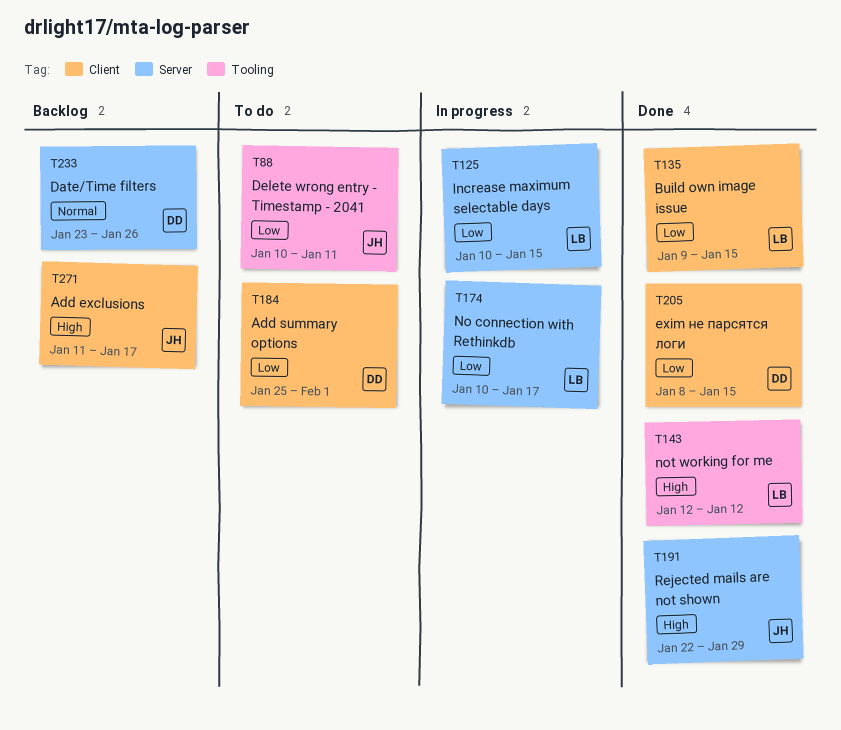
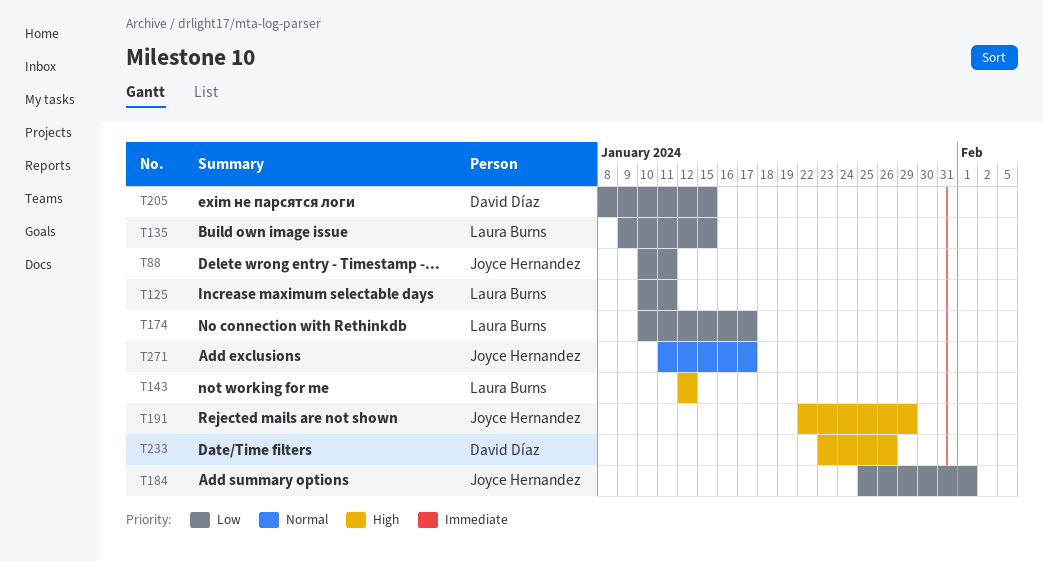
T125, due: Jan 15 -> Jan 11
T184, owner: David Díaz -> Joyce Hernandez
T233, priority: Normal -> High
T271, priority: High -> Normal

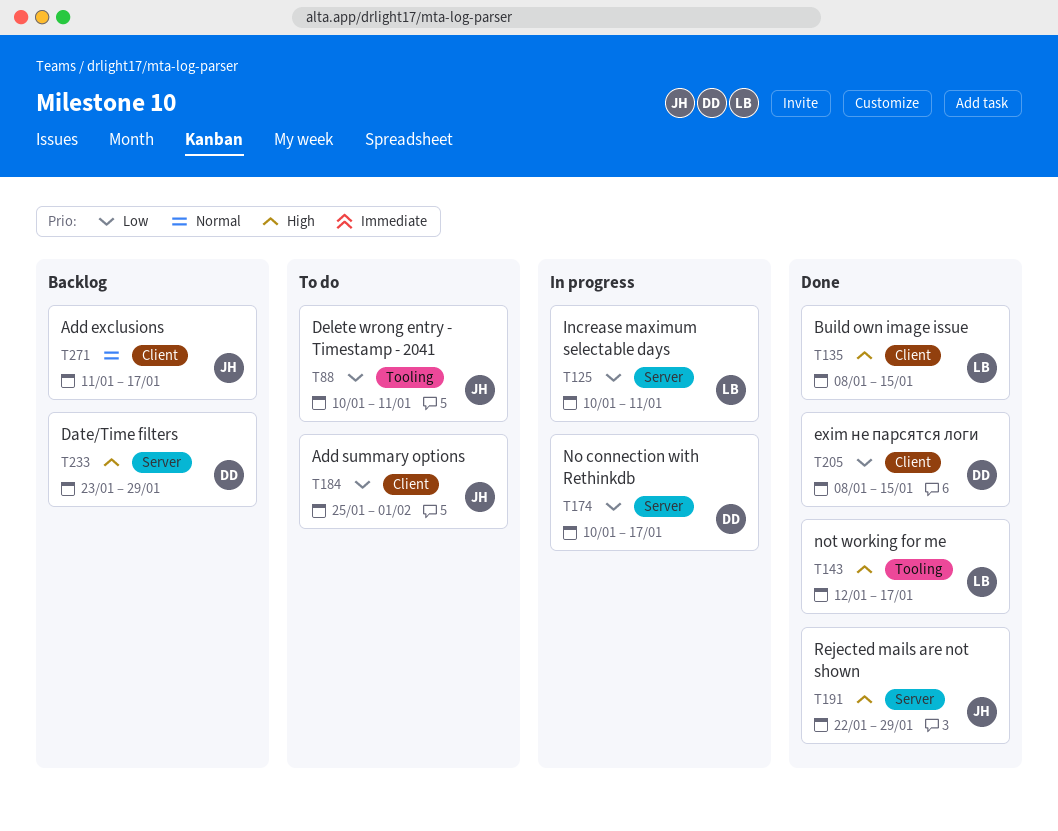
T135, priority: Low -> High
T135, start: Jan 9 -> Jan 8
T143, due: Jan 12 -> Jan 17
T174, owner: Laura Burns -> David Díaz
T233, due: Jan 26 -> Jan 29

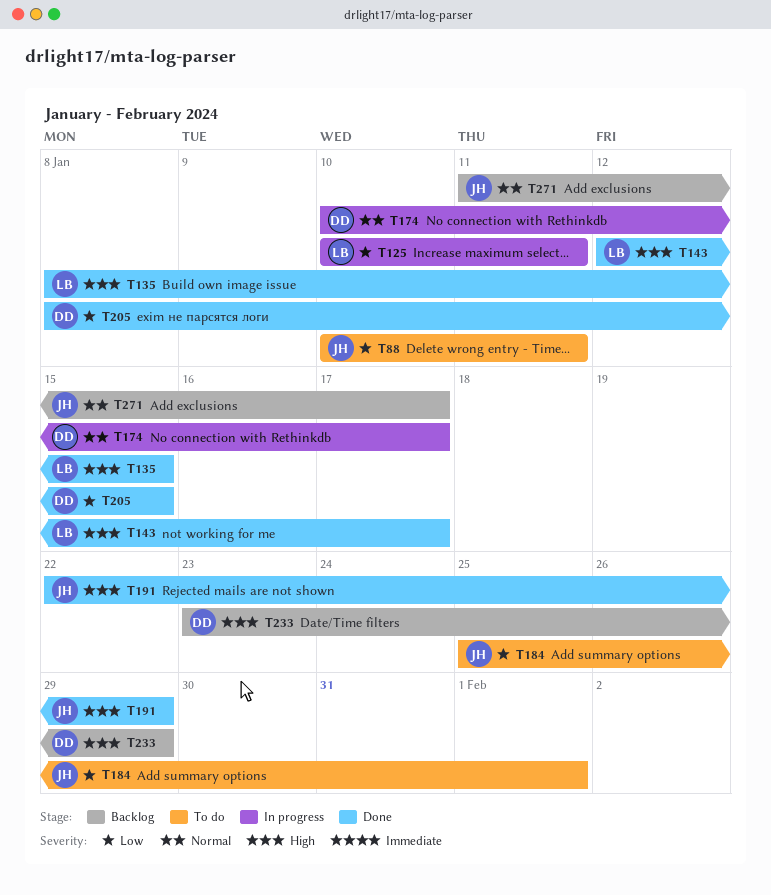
T174, priority: Low -> Normal

